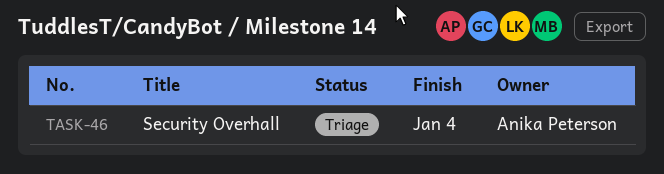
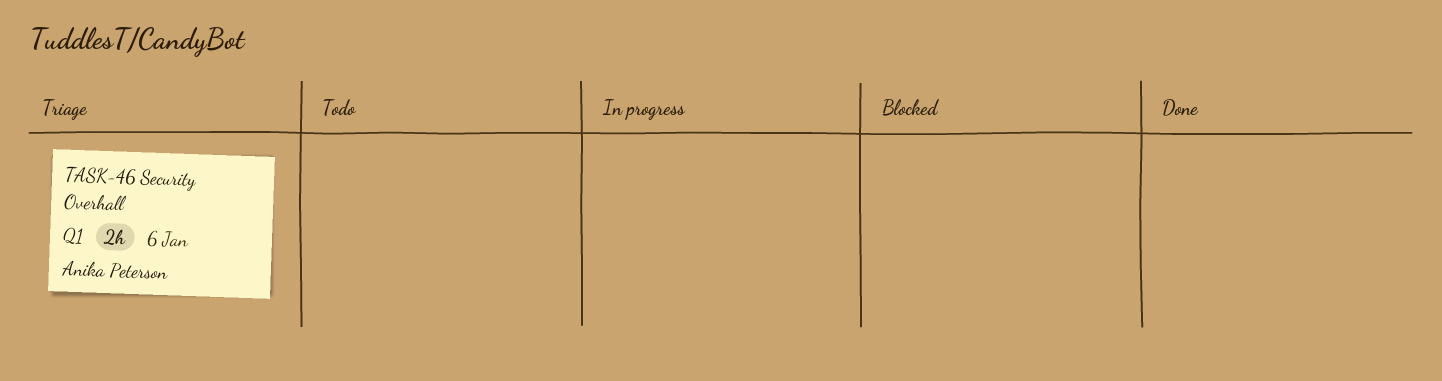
TASK-46, due: Jan 4 -> Jan 6

